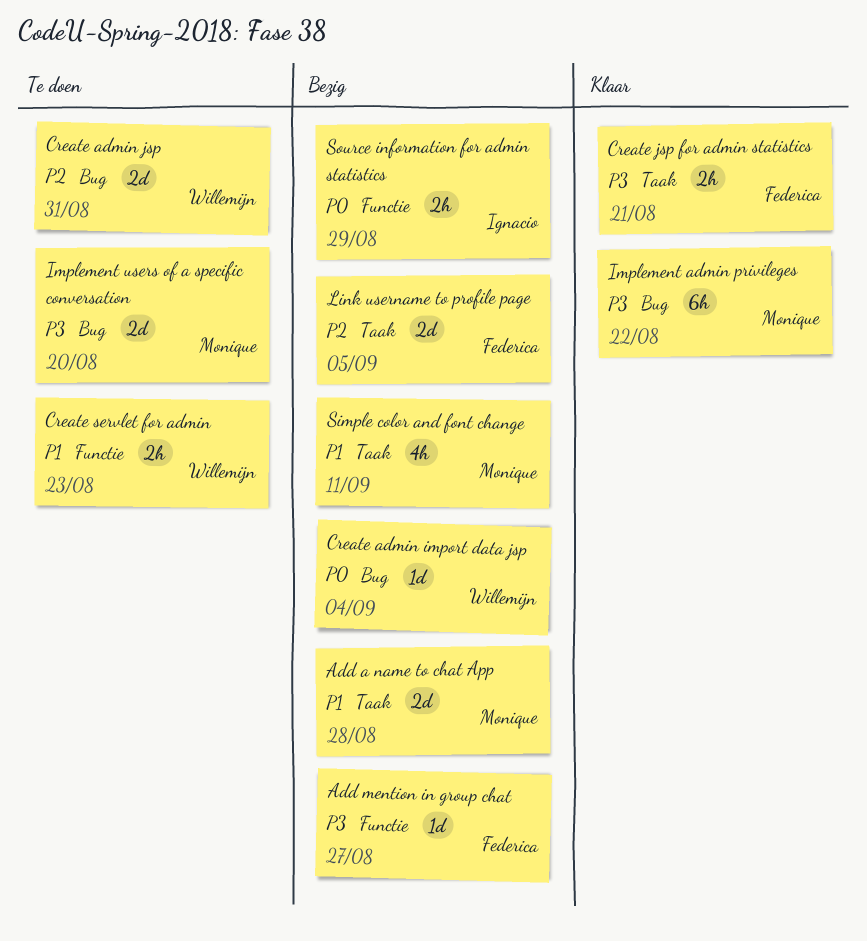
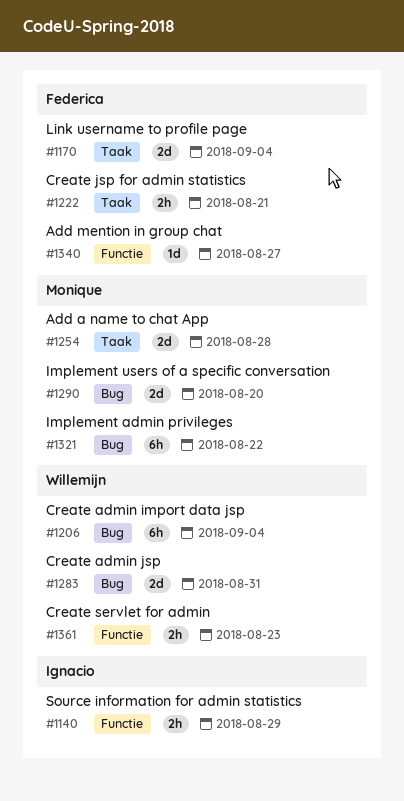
Create admin import data jsp, estimate: 1d -> 6h
Link username to profile page, due: Sep 5 -> Sep 4
Simple color and font change: present -> none

